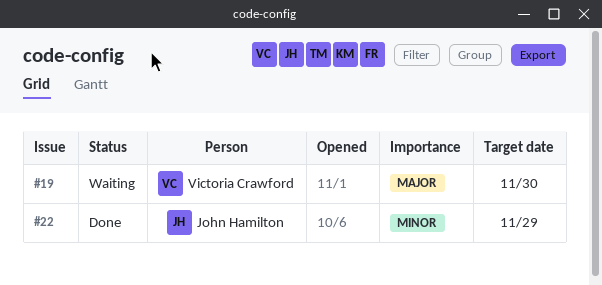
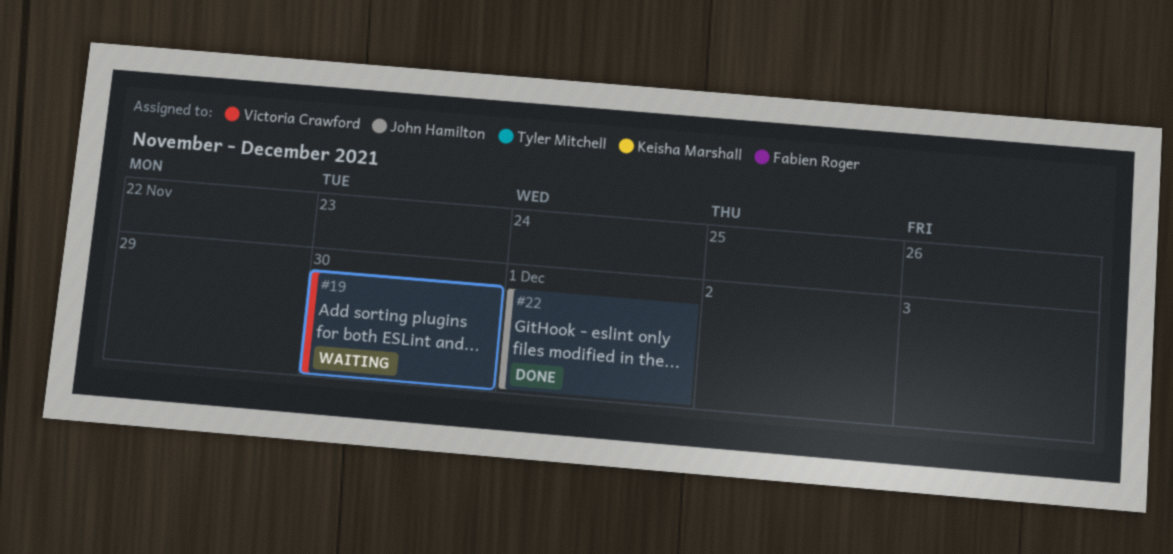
#22, due: Nov 29 -> Dec 1

